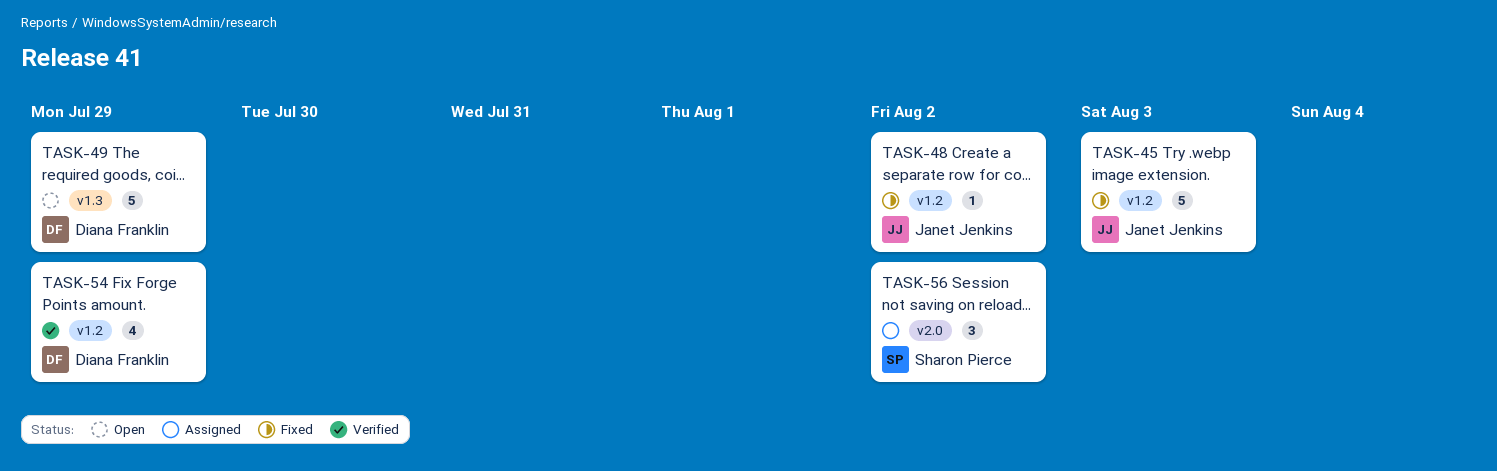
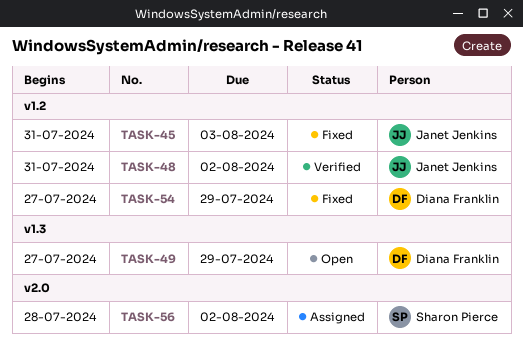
TASK-48, status: Fixed -> Verified
TASK-54, status: Verified -> Fixed

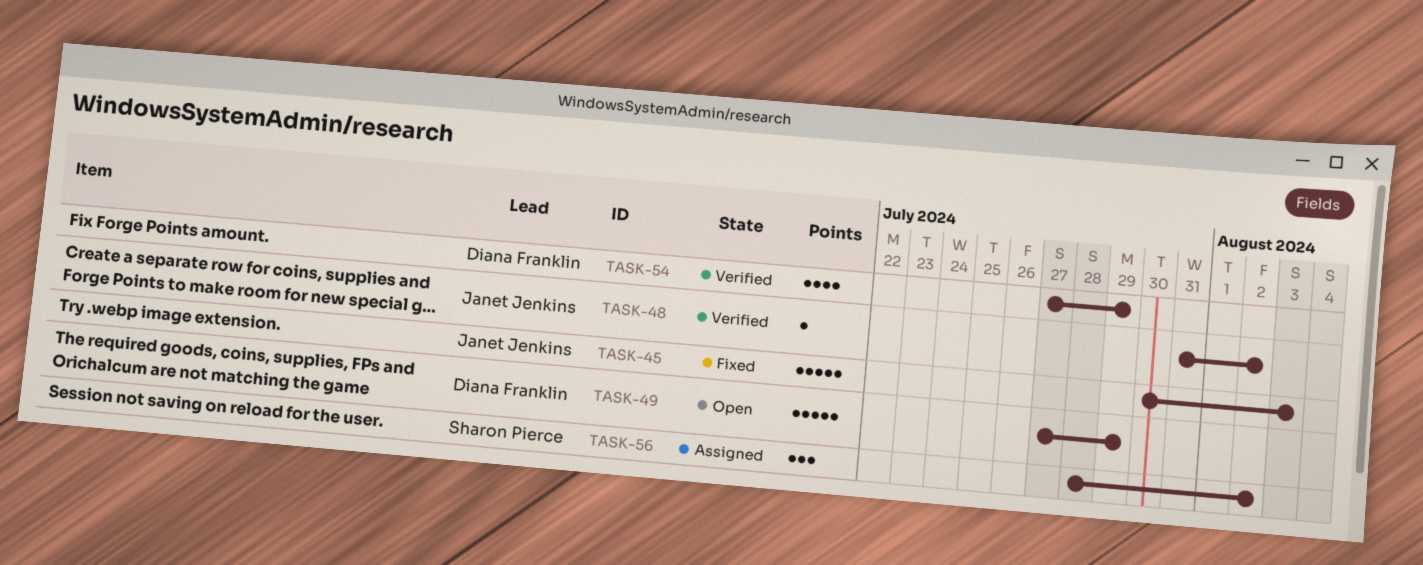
TASK-45, start: Jul 31 -> Jul 30
TASK-54, status: Fixed -> Verified

